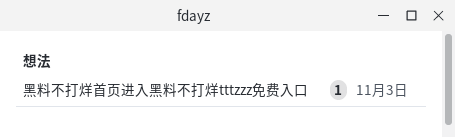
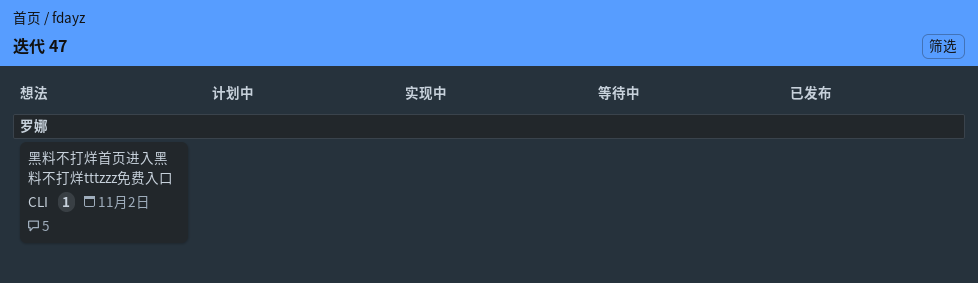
黑料不打烊首页进入黑料不打烊tttzzz免费入口, due: Nov 3 -> Nov 2

